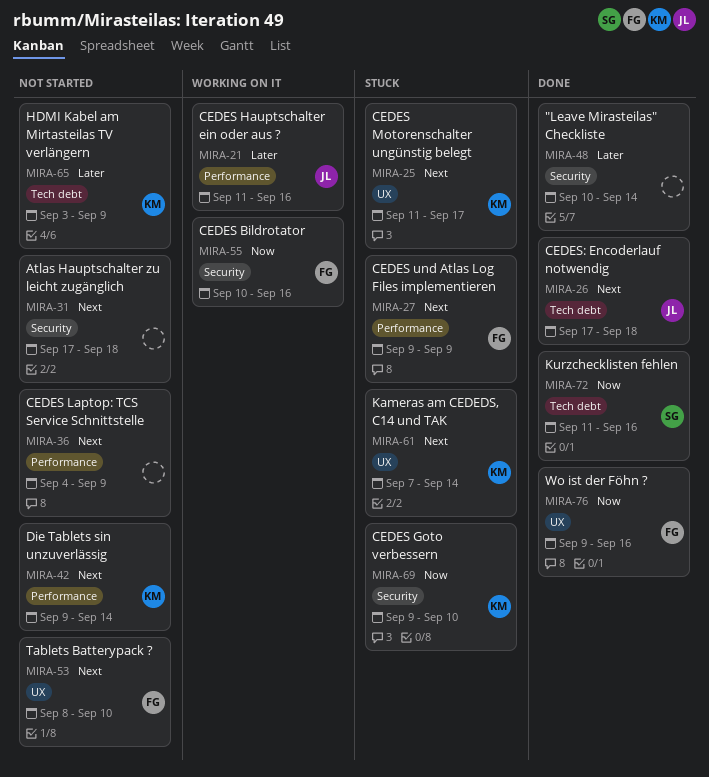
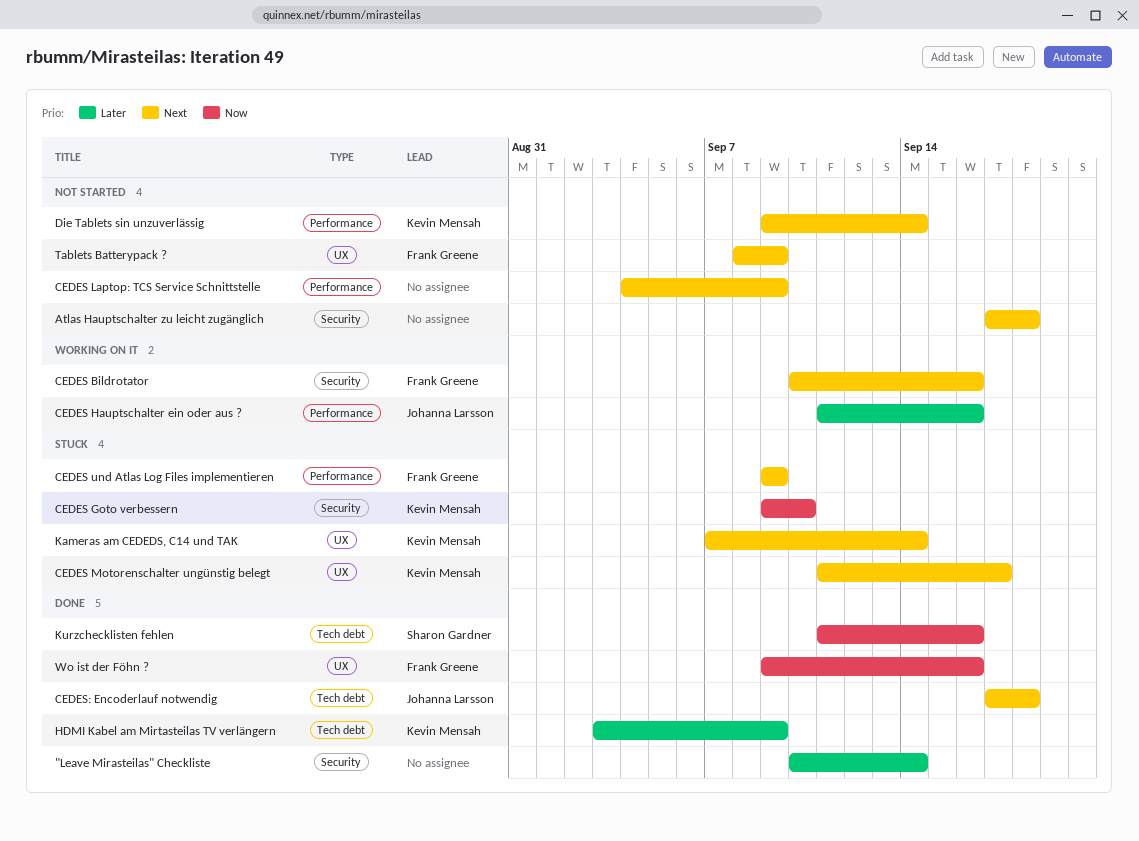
CEDES Bildrotator, priority: Now -> Next
HDMI Kabel am Mirtasteilas TV verlängern, status: Not started -> Done
Tablets Batterypack ?, due: Sep 10 -> Sep 9

